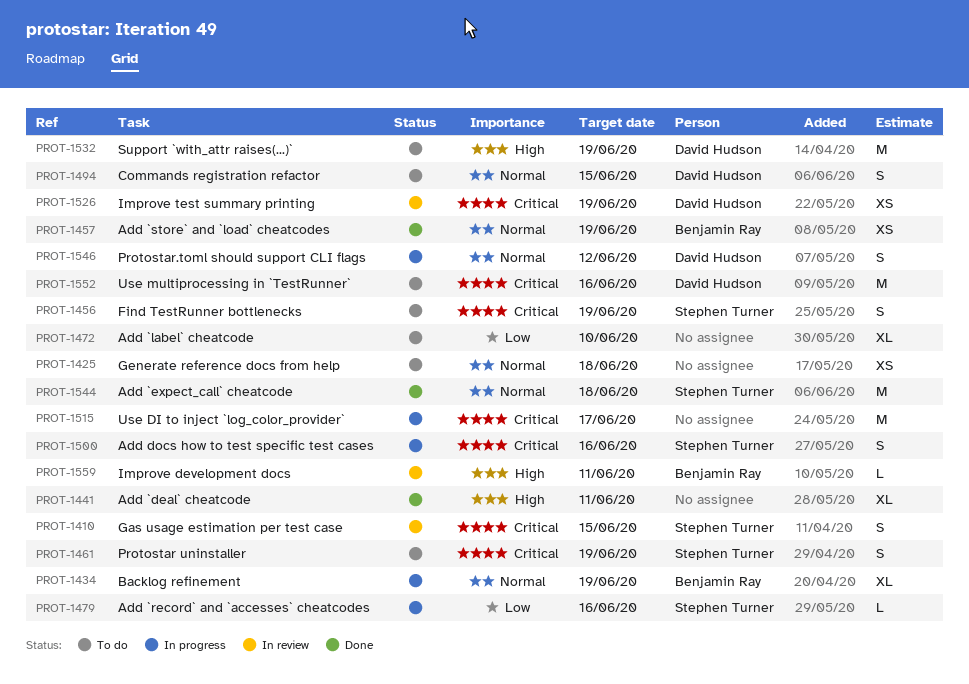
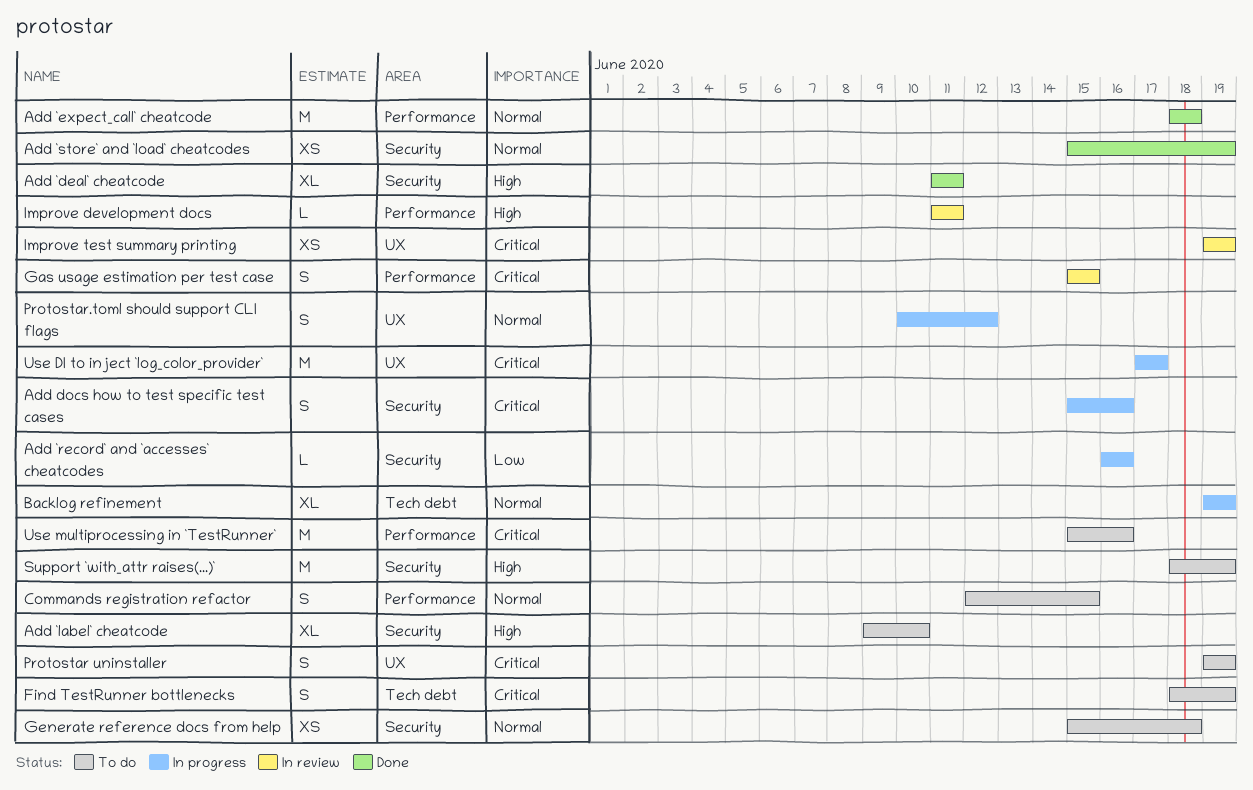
Add `label` cheatcode, priority: Low -> High

